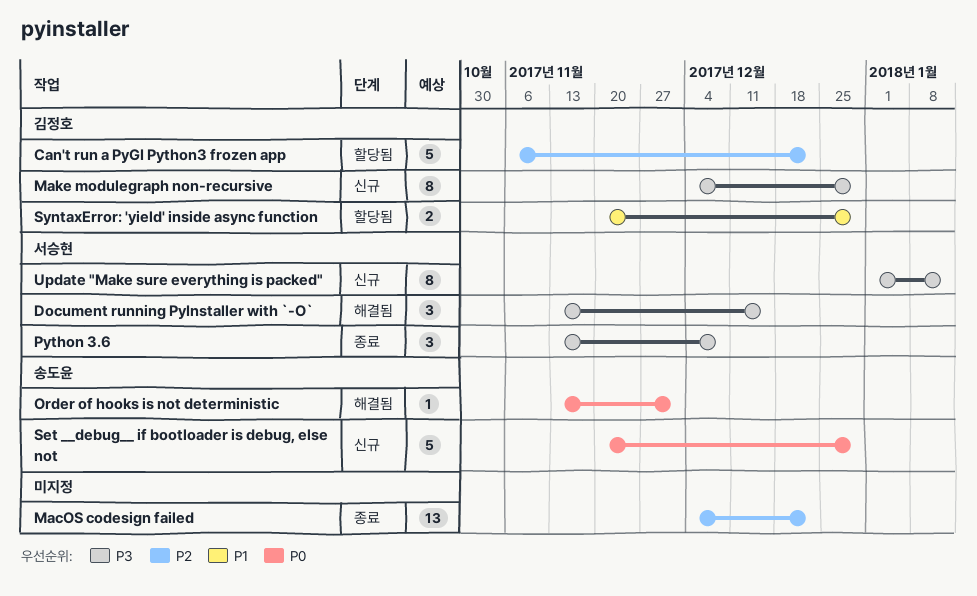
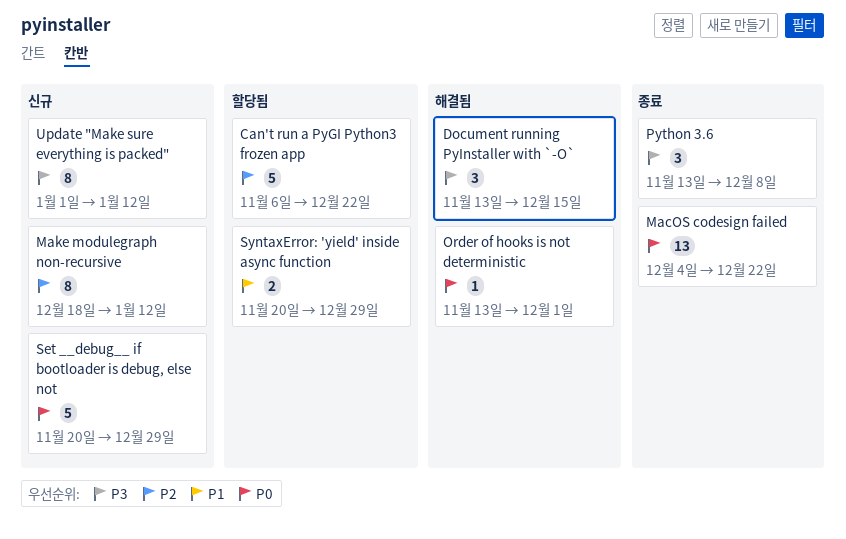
MacOS codesign failed, priority: P2 -> P0
Make modulegraph non-recursive, priority: P3 -> P2
Make modulegraph non-recursive, start: Dec 4 -> Dec 18
Make modulegraph non-recursive, due: Dec 29 -> Jan 12

